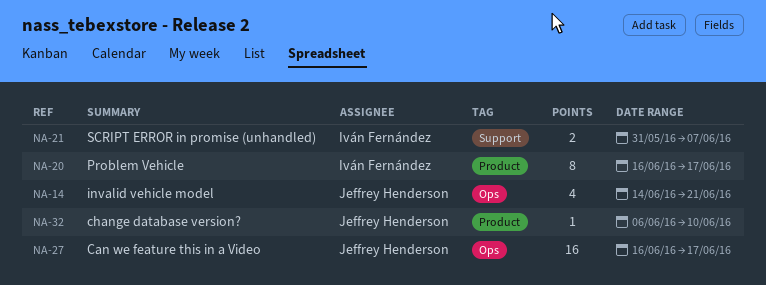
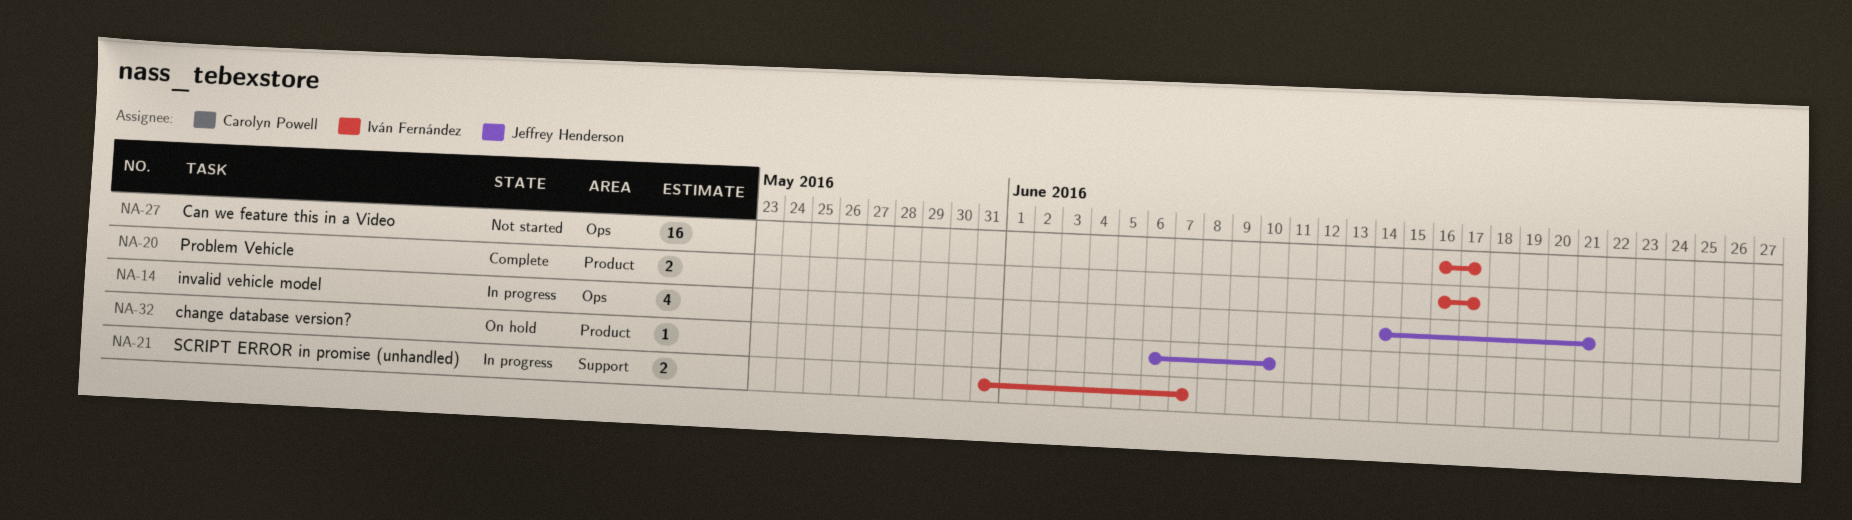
NA-20, estimate: 8 -> 2
NA-27, owner: Jeffrey Henderson -> Iván Fernández

